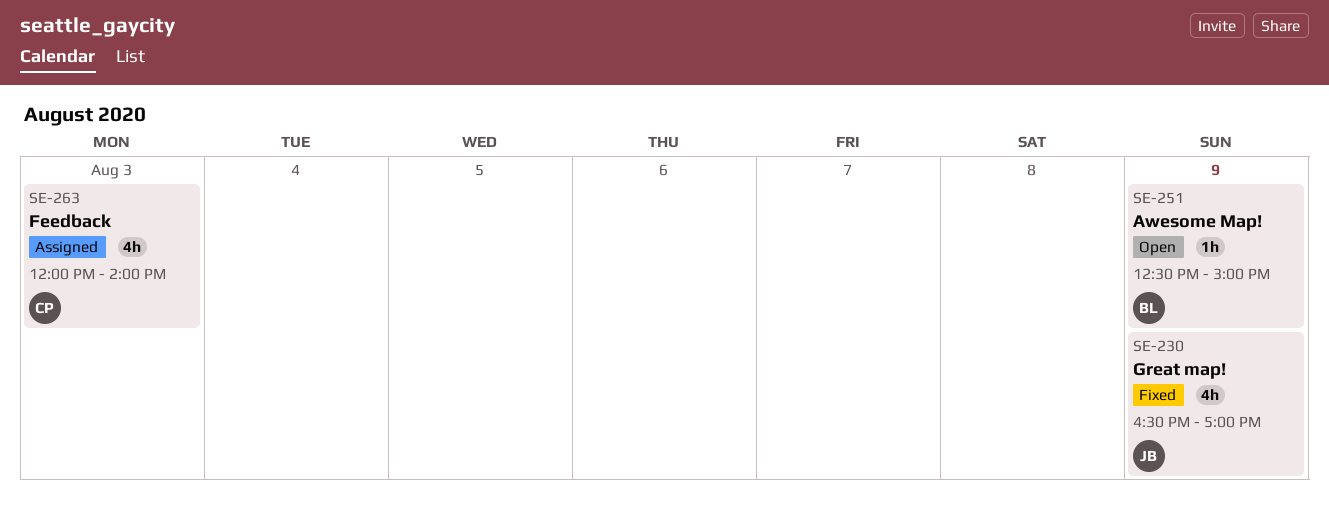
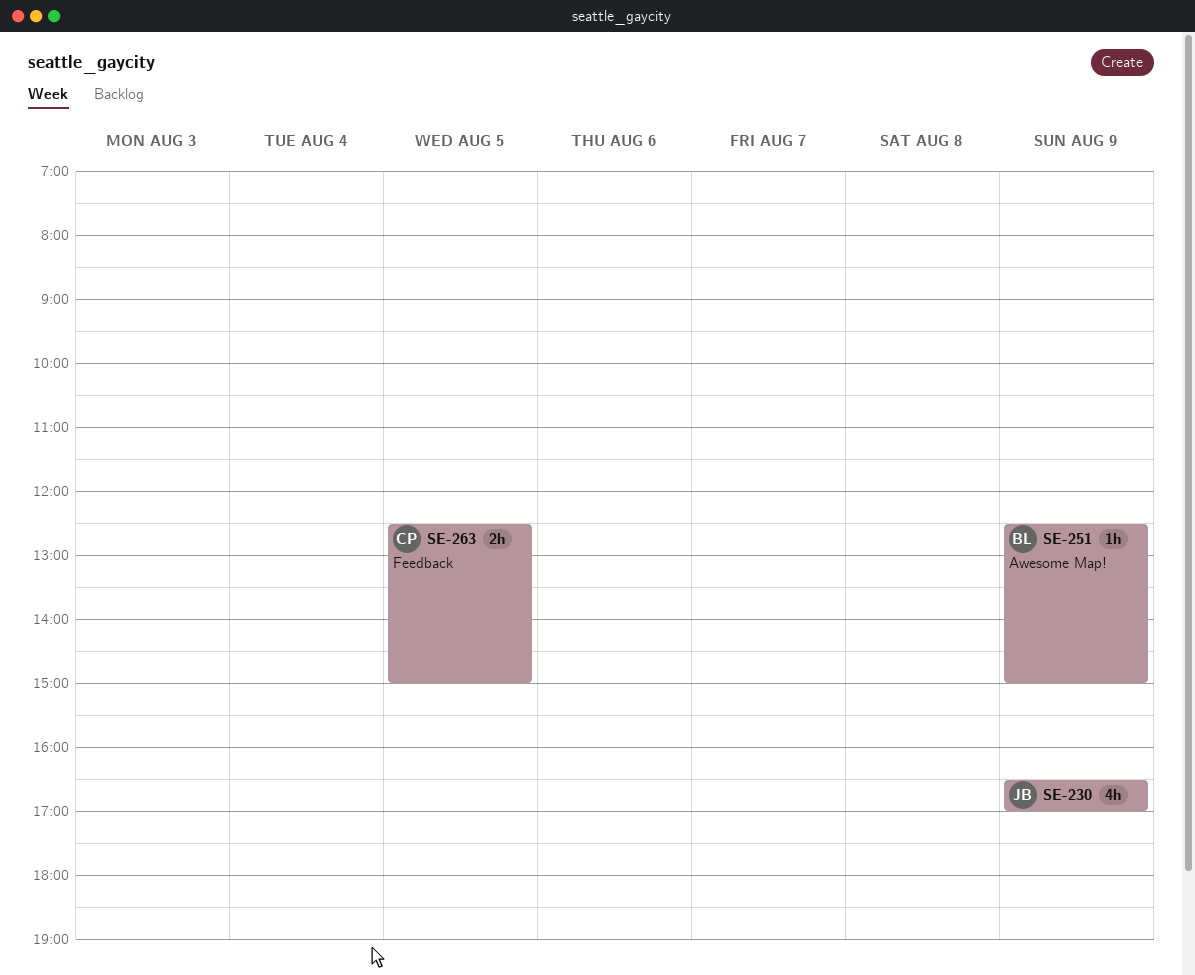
SE-263, estimate: 4h -> 2h
SE-263, day: Aug 3 -> Aug 5
SE-263, begins: 12:00 -> 12:30
SE-263, ends: 14:00 -> 15:00

